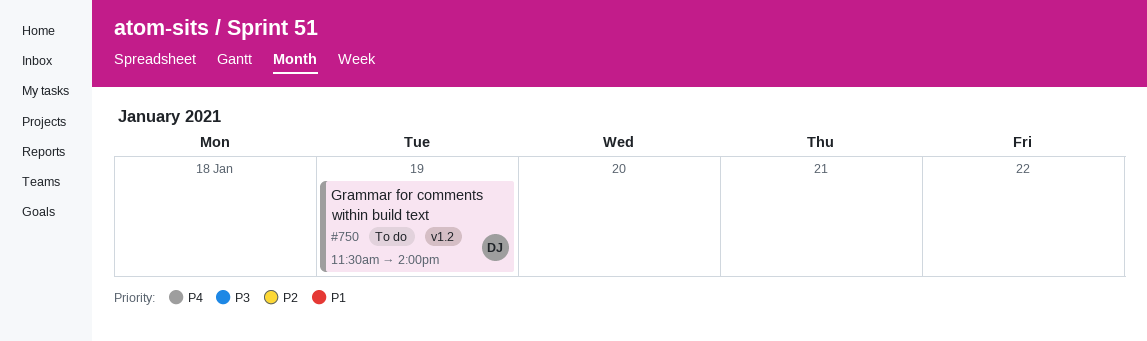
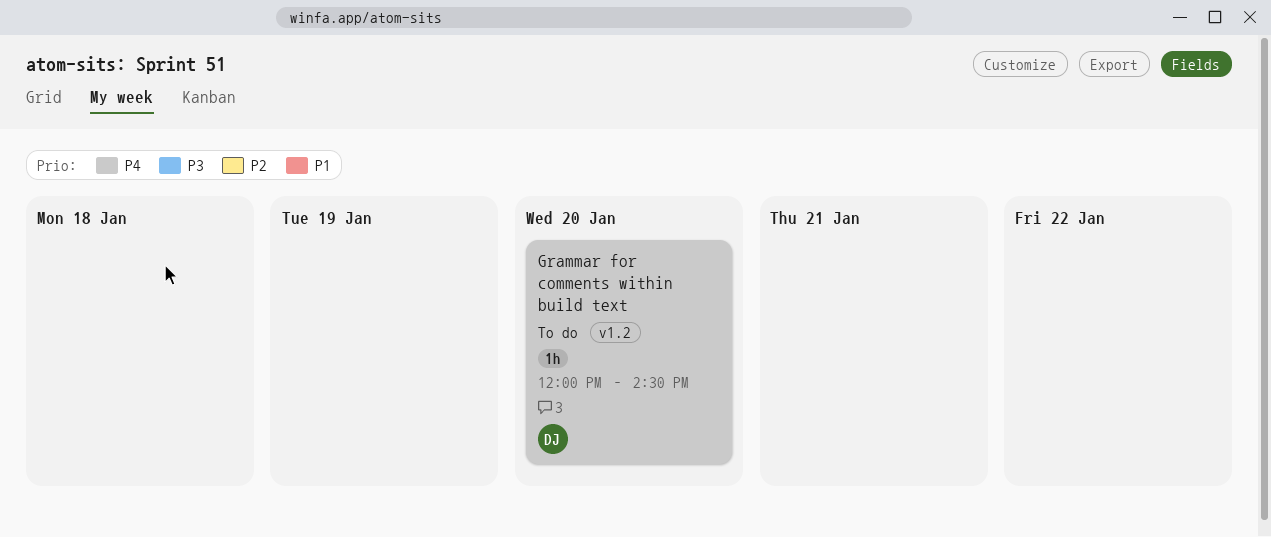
Grammar for comments within build text, day: Jan 19 -> Jan 20
Grammar for comments within build text, begins: 11:30 -> 12:00
Grammar for comments within build text, ends: 14:00 -> 14:30

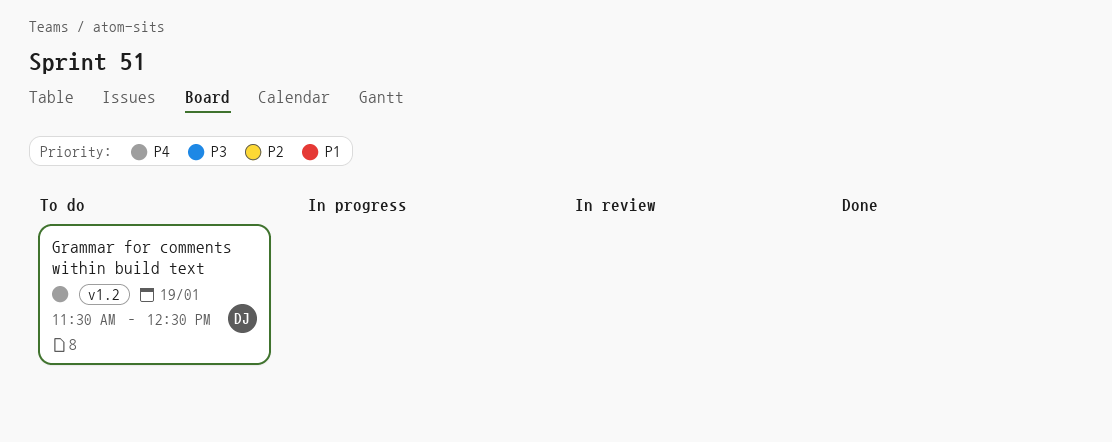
Grammar for comments within build text, day: Jan 20 -> Jan 19
Grammar for comments within build text, begins: 12:00 -> 11:30
Grammar for comments within build text, ends: 14:30 -> 12:30

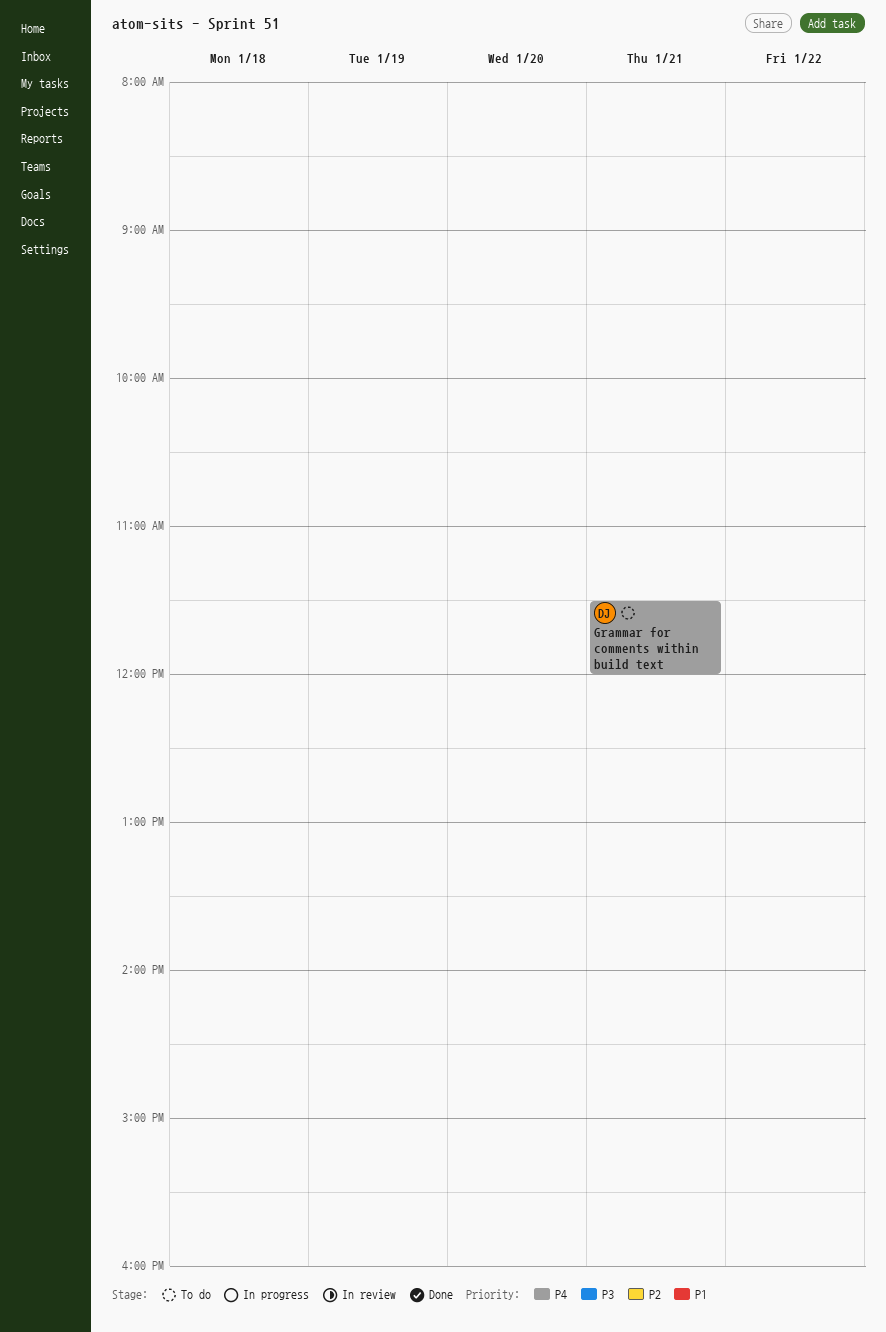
Grammar for comments within build text, day: Jan 19 -> Jan 21
Grammar for comments within build text, ends: 12:30 -> 12:00

